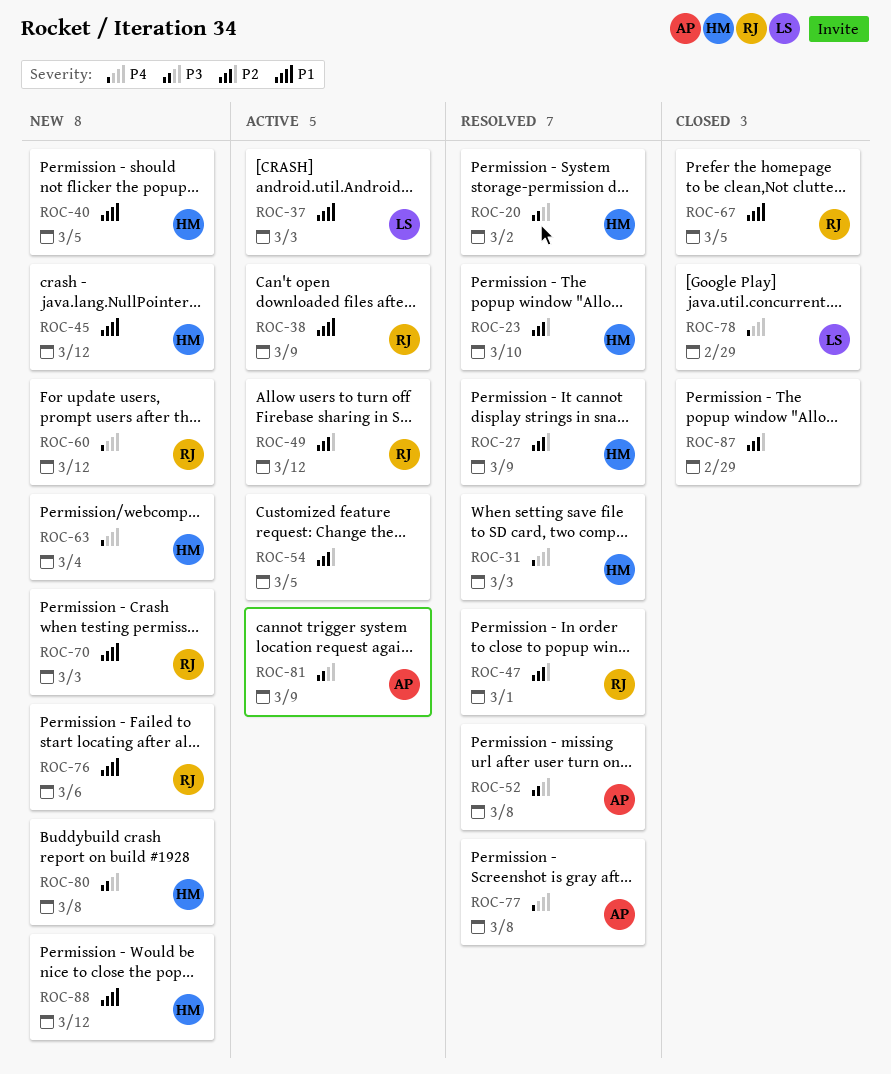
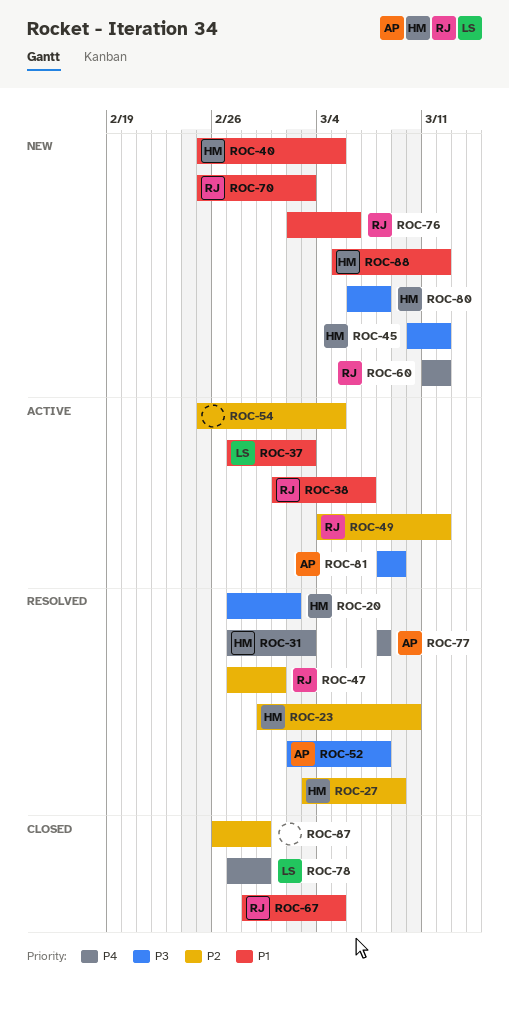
ROC-38, due: Mar 9 -> Mar 7
ROC-45, priority: P1 -> P3
ROC-63: present -> none

